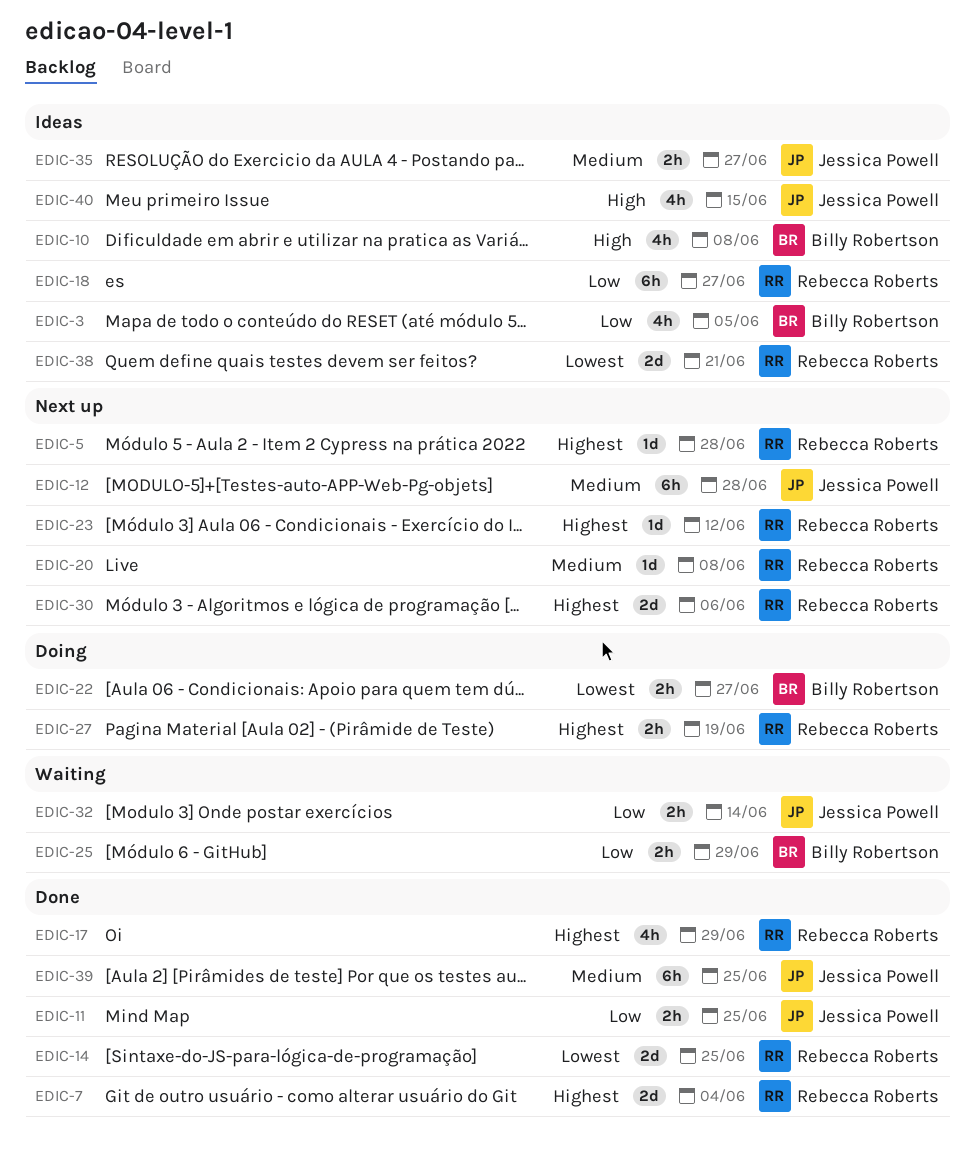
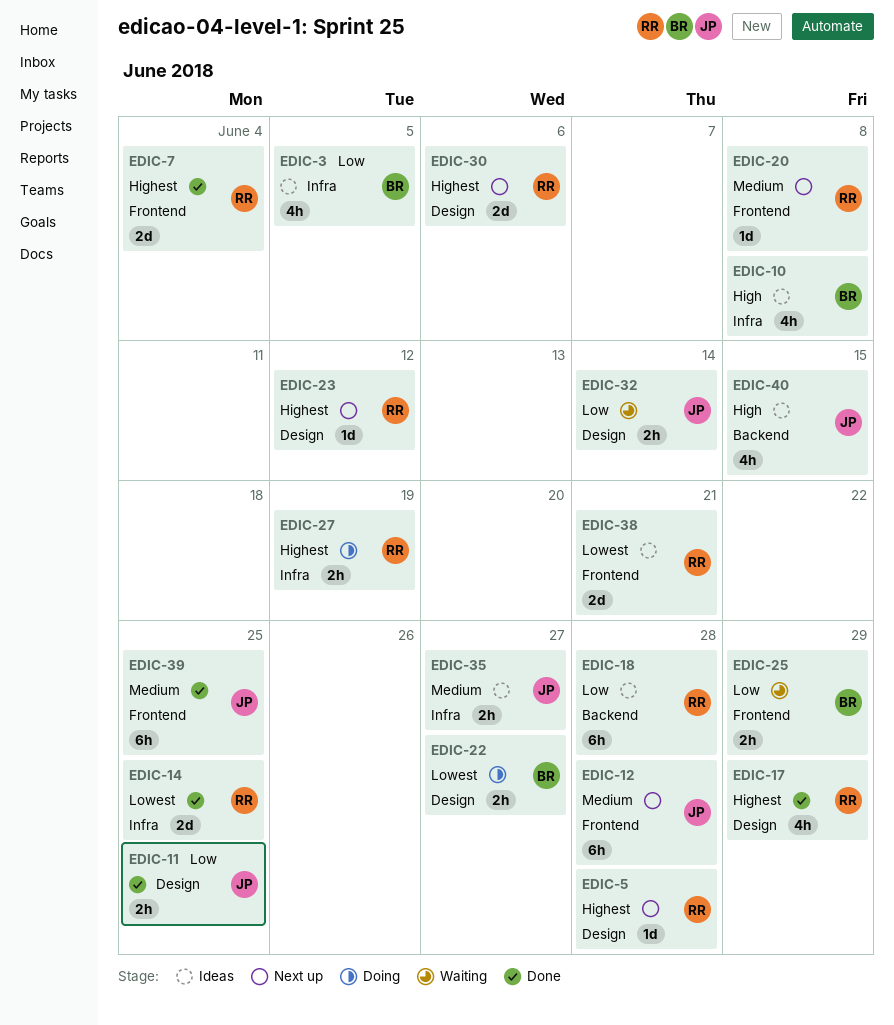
EDIC-18, due: Jun 27 -> Jun 28

